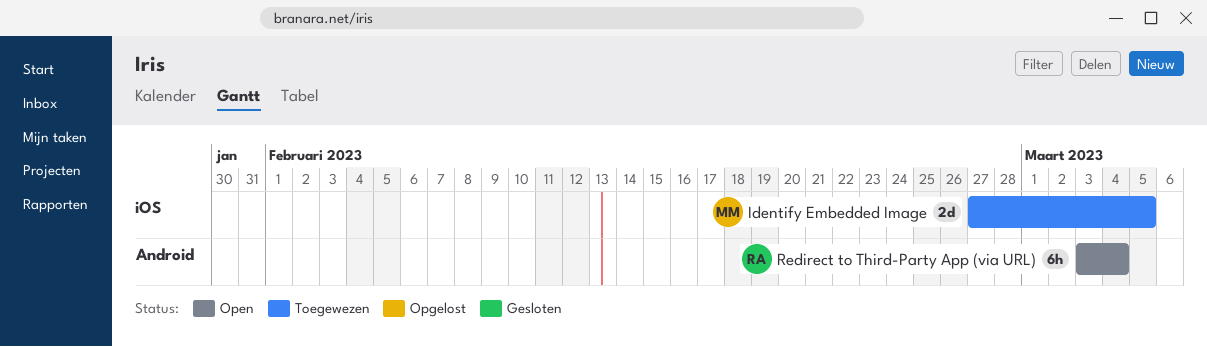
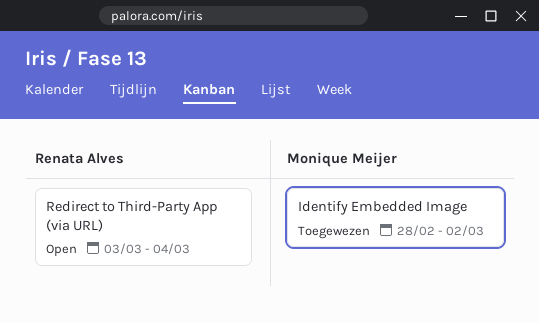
Identify Embedded Image, start: Feb 27 -> Feb 28
Identify Embedded Image, due: Mar 5 -> Mar 2

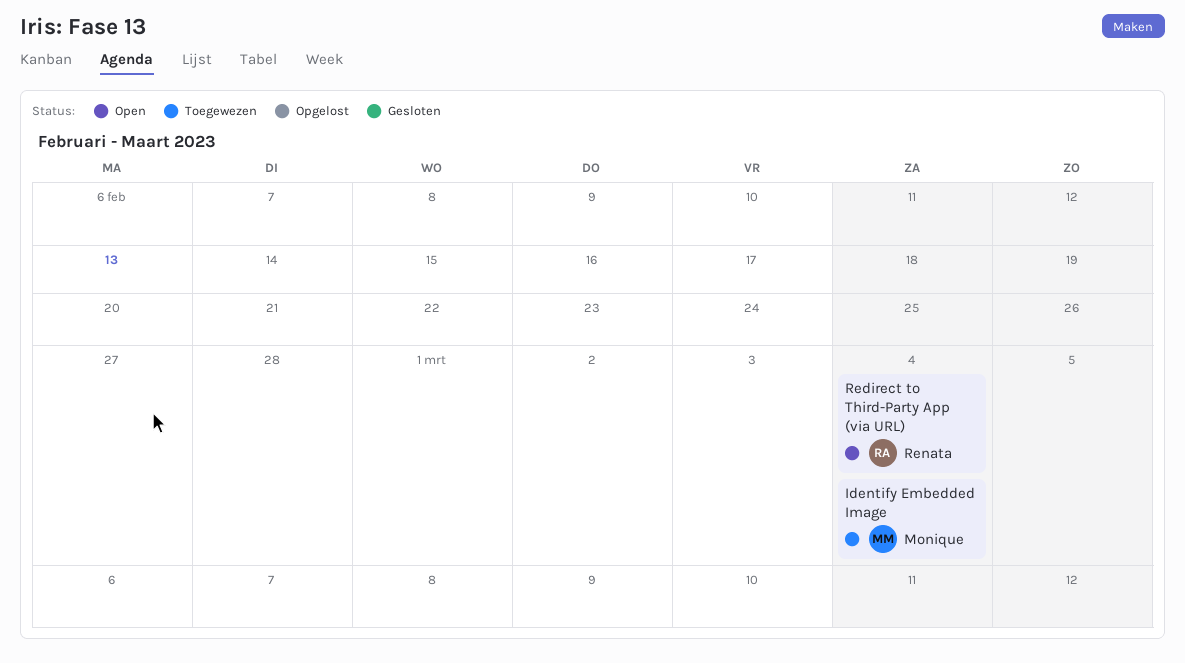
Identify Embedded Image, due: Mar 2 -> Mar 4

